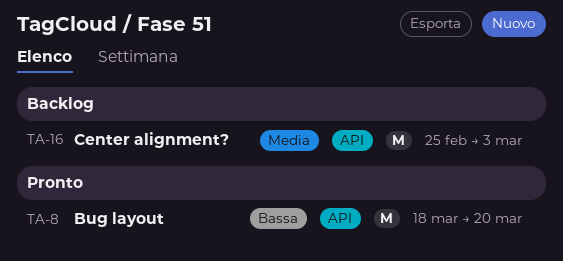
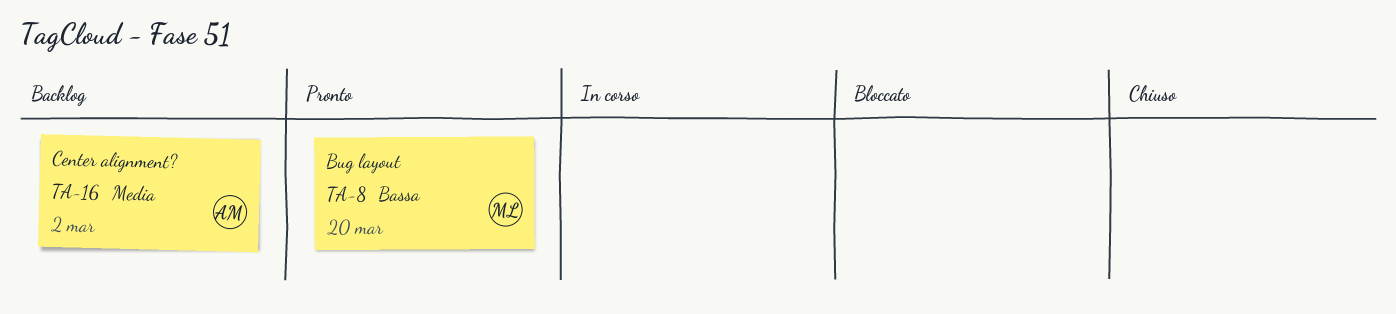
TA-16, due: Mar 3 -> Mar 2

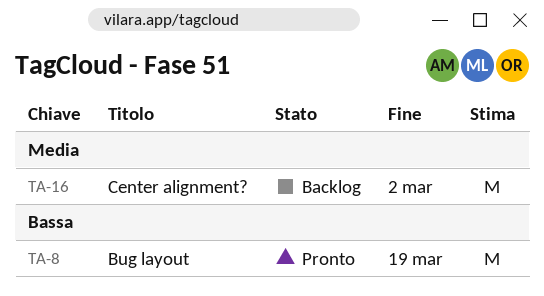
TA-8, due: Mar 20 -> Mar 19

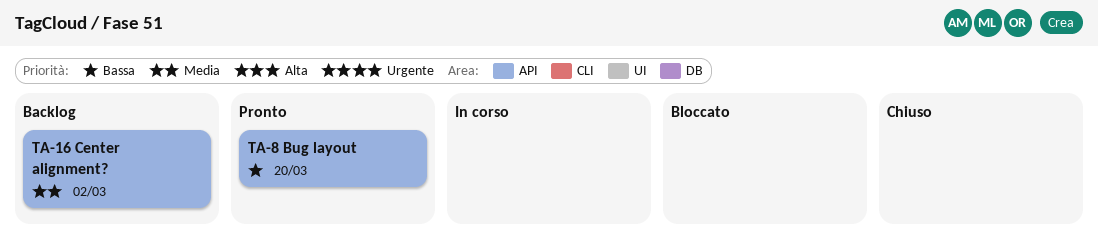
TA-8, due: Mar 19 -> Mar 20

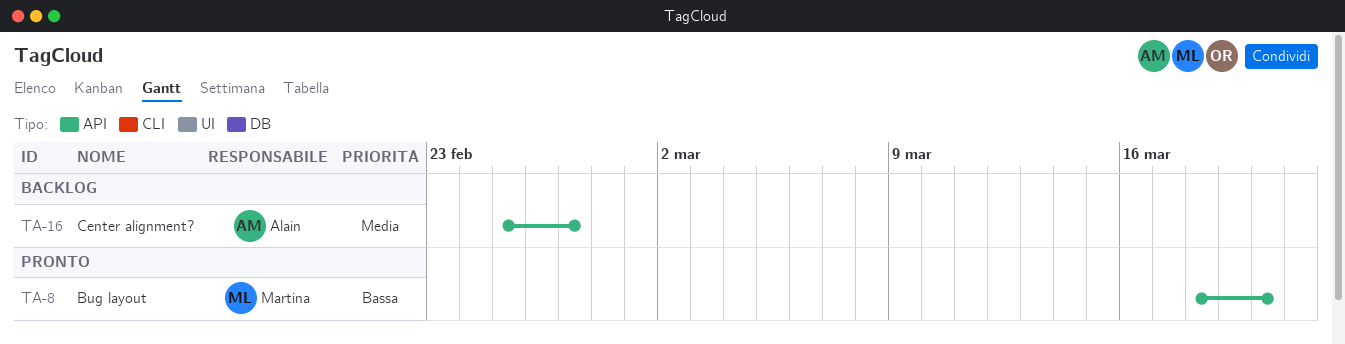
TA-16, due: Mar 2 -> Feb 27

